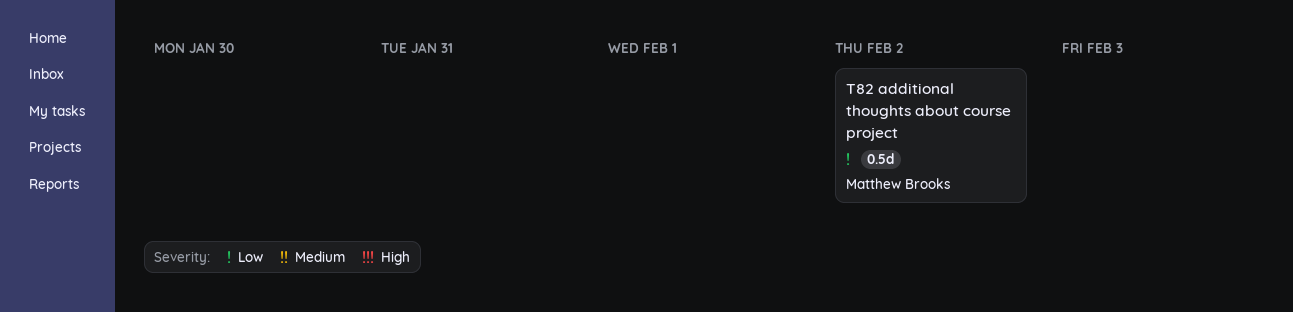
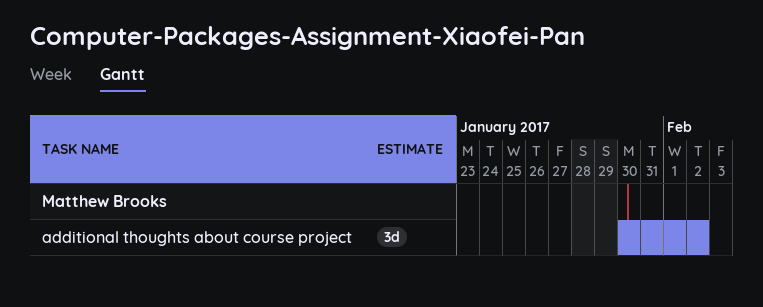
additional thoughts about course project, estimate: 0.5d -> 3d

